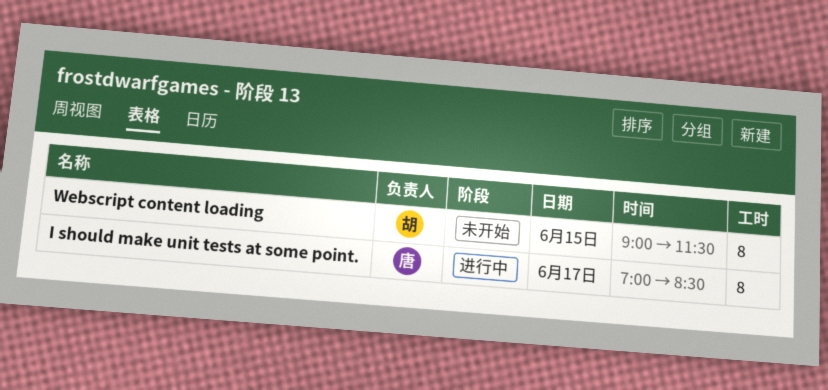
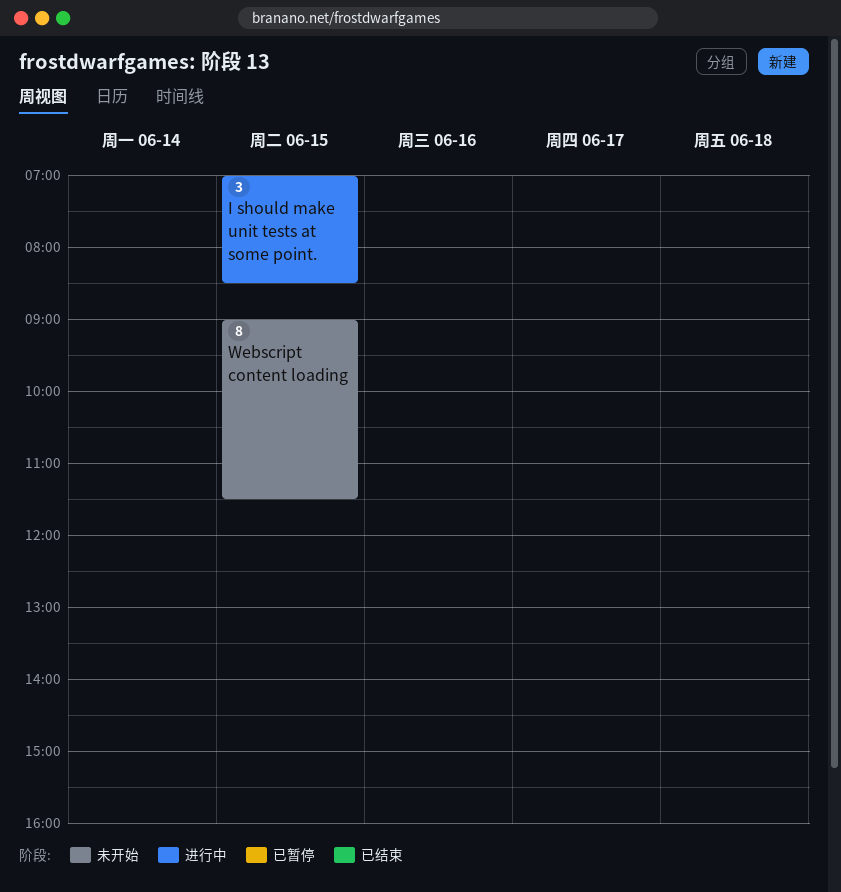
I should make unit tests at some point., estimate: 8 -> 3
I should make unit tests at some point., day: Jun 17 -> Jun 15

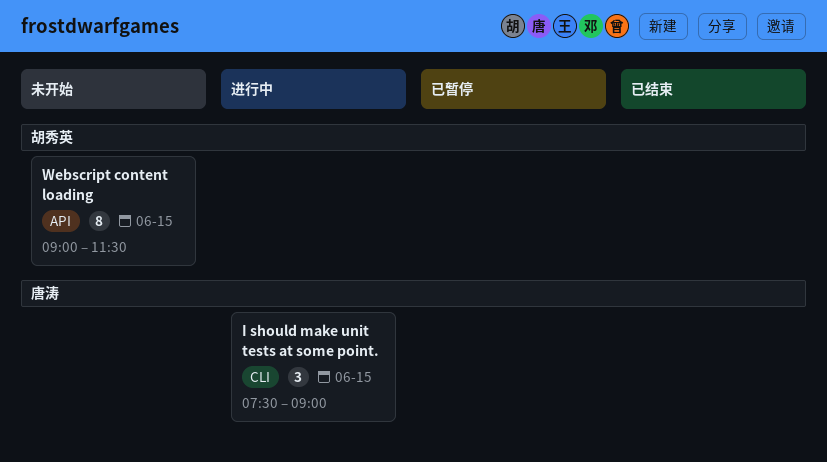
I should make unit tests at some point., begins: 07:00 -> 07:30
I should make unit tests at some point., ends: 08:30 -> 09:00

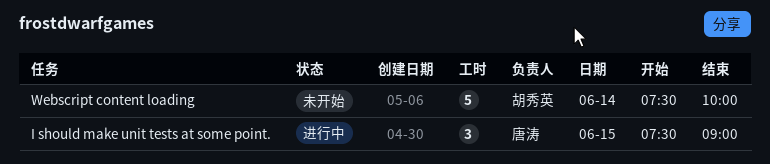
Webscript content loading, estimate: 8 -> 5
Webscript content loading, day: Jun 15 -> Jun 14
Webscript content loading, begins: 09:00 -> 07:30
Webscript content loading, ends: 11:30 -> 10:00

